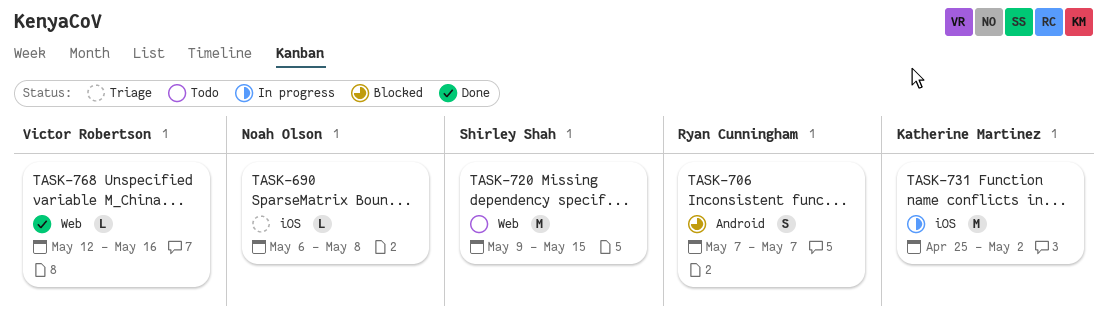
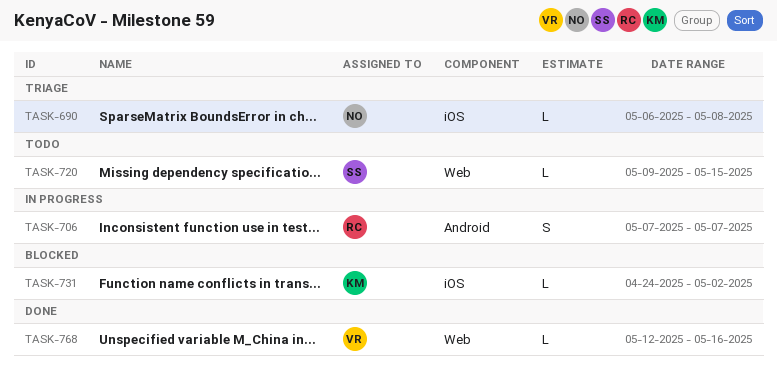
TASK-706, status: Blocked -> In progress
TASK-720, estimate: M -> L
TASK-731, status: In progress -> Blocked
TASK-731, estimate: M -> L
TASK-731, start: Apr 25 -> Apr 24

